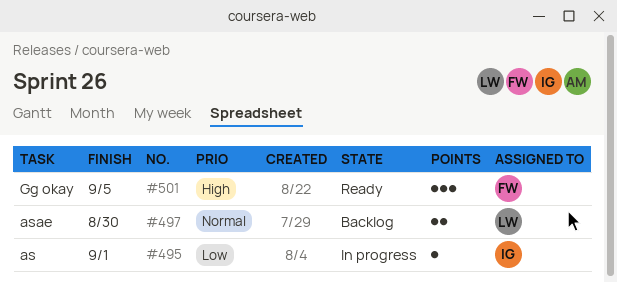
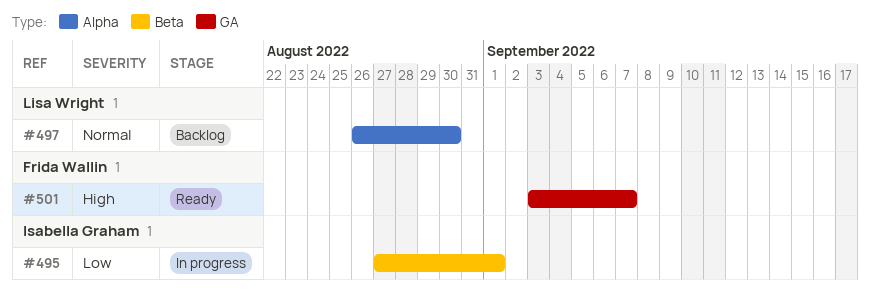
#501, due: Sep 5 -> Sep 7

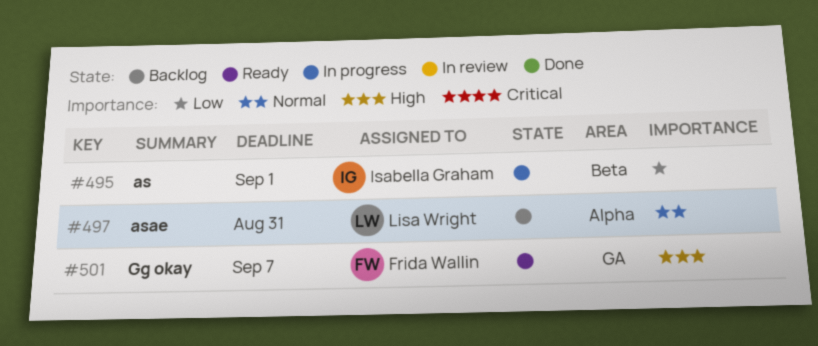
#497, due: Aug 30 -> Aug 31

